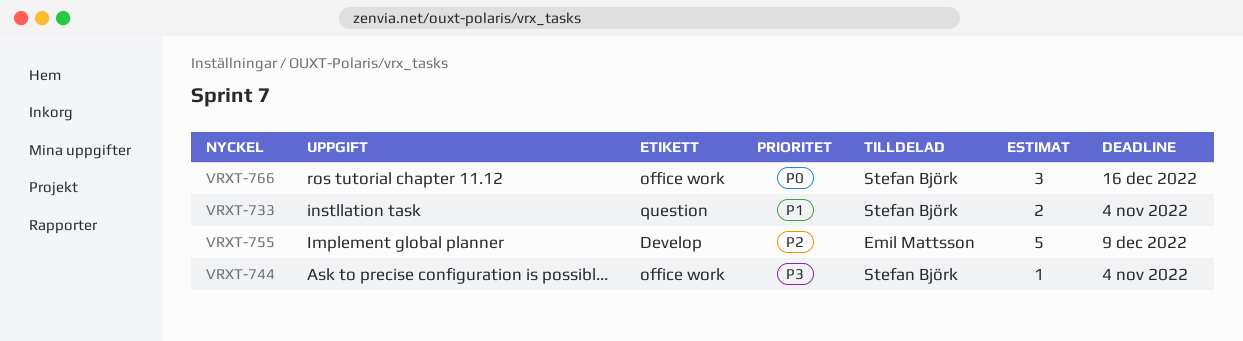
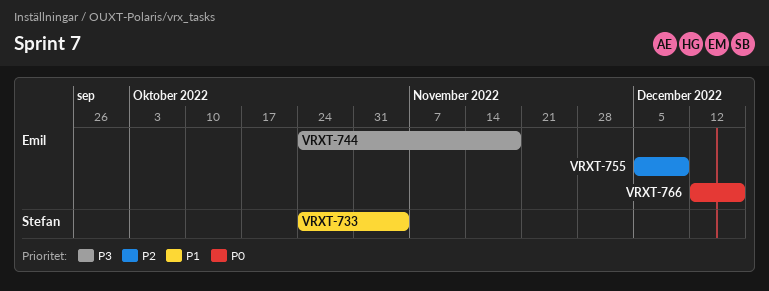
VRXT-744, owner: Stefan Björk -> Emil Mattsson
VRXT-744, due: Nov 4 -> Nov 18
VRXT-766, owner: Stefan Björk -> Emil Mattsson

